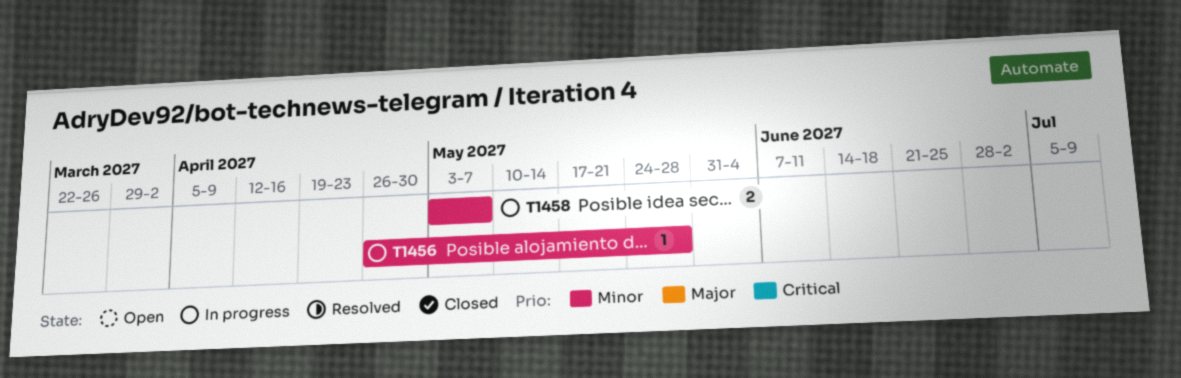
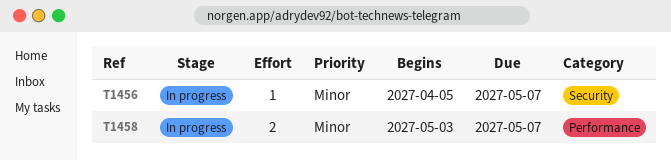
T1456, start: Apr 26 -> Apr 5
T1456, due: May 28 -> May 7

